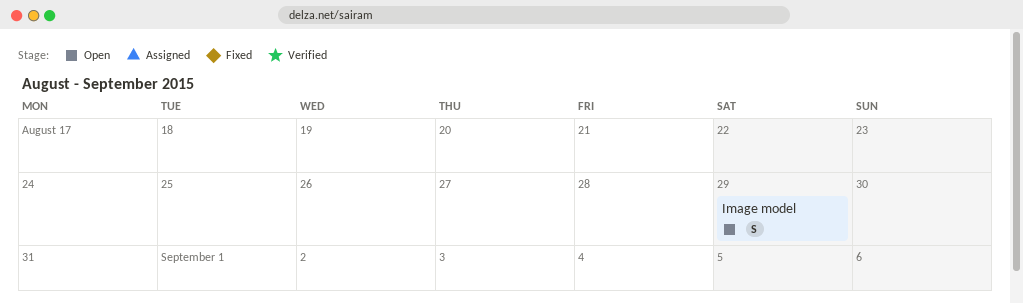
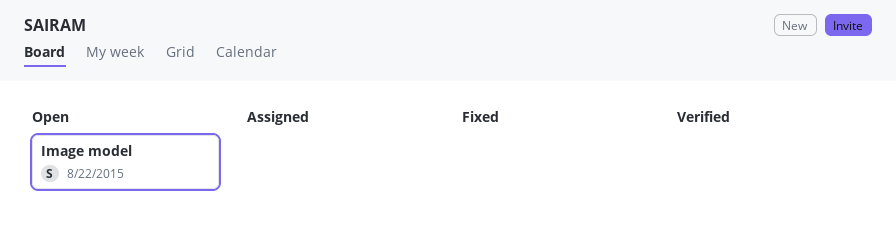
Image model, due: Aug 29 -> Aug 22

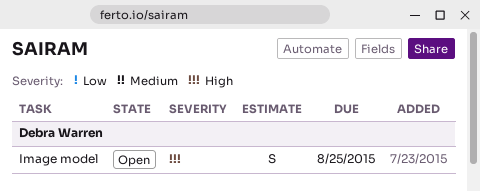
Image model, due: Aug 22 -> Aug 25

